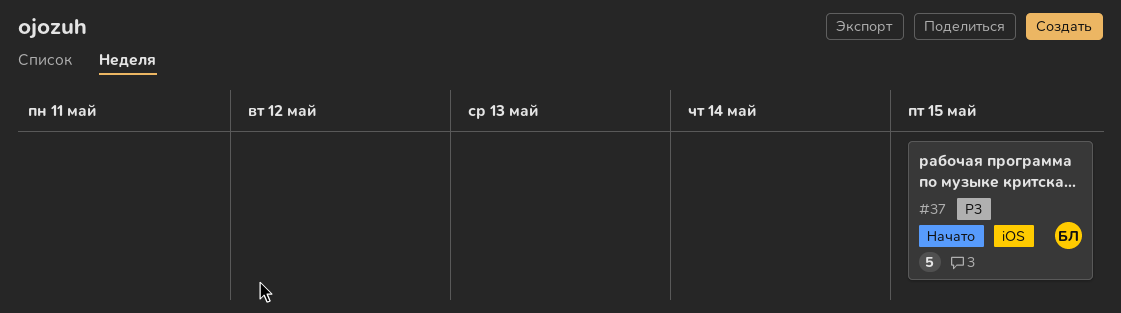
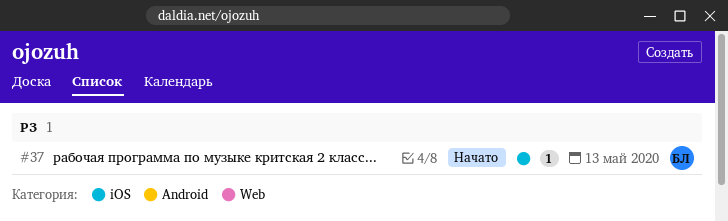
#37, estimate: 5 -> 1
#37, due: May 15 -> May 13

